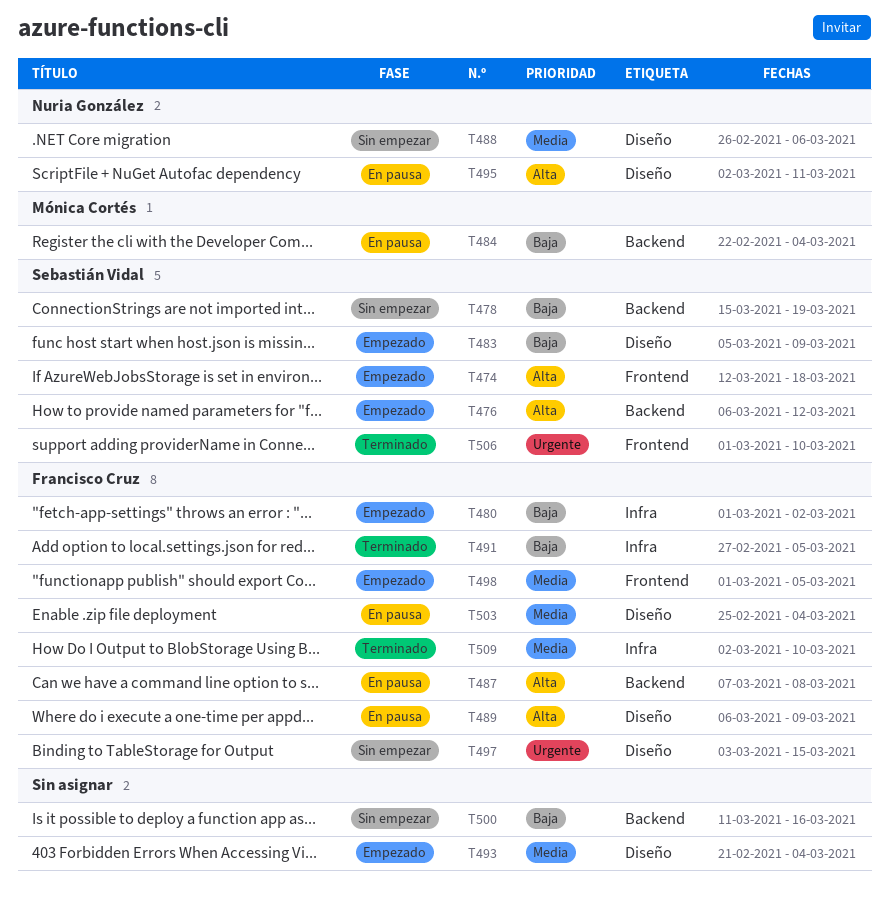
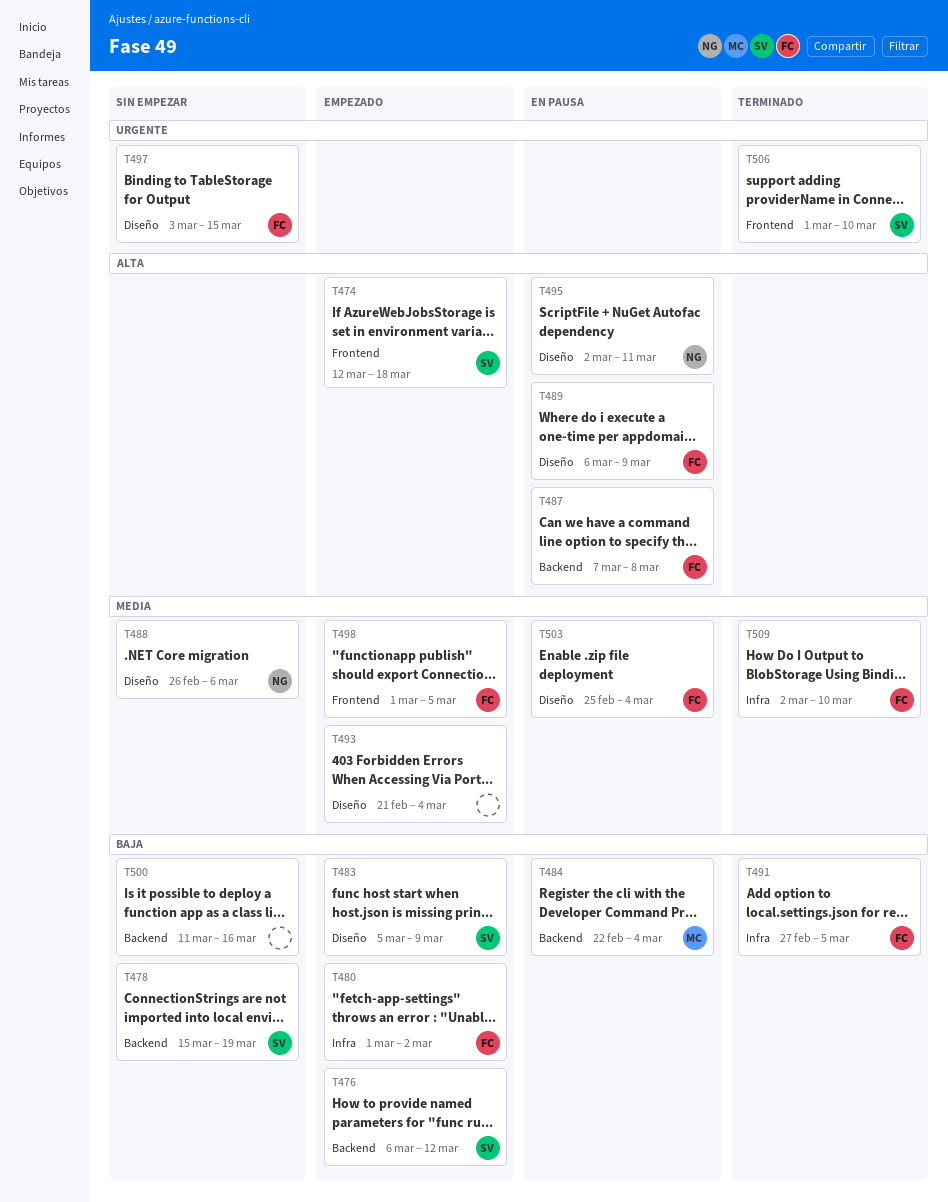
T476, priority: Alta -> Baja

